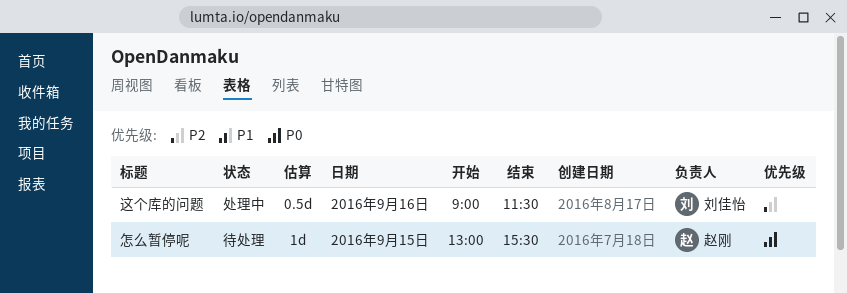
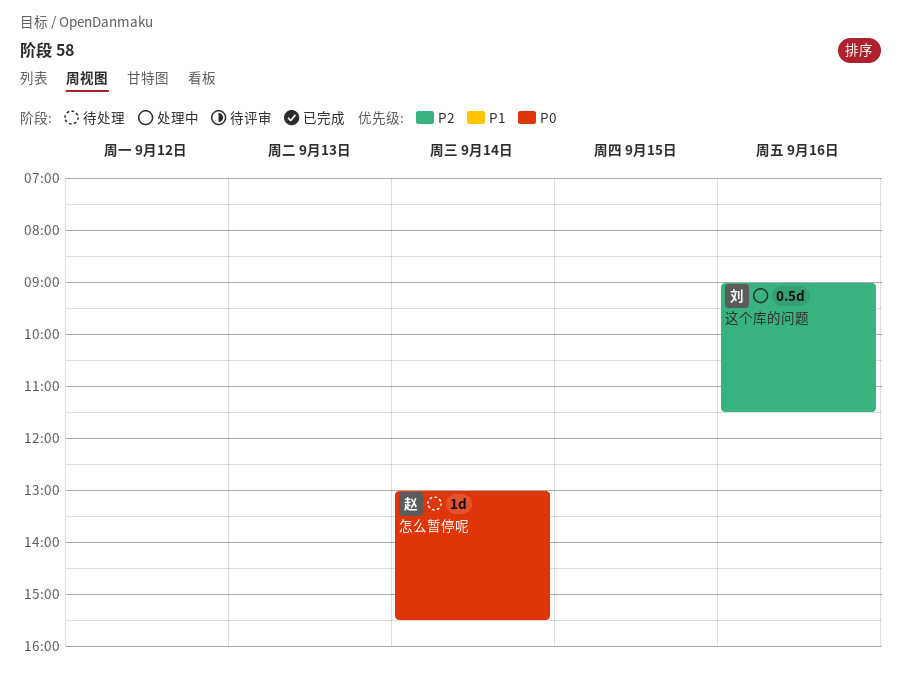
怎么暂停呢, day: Sep 15 -> Sep 14

